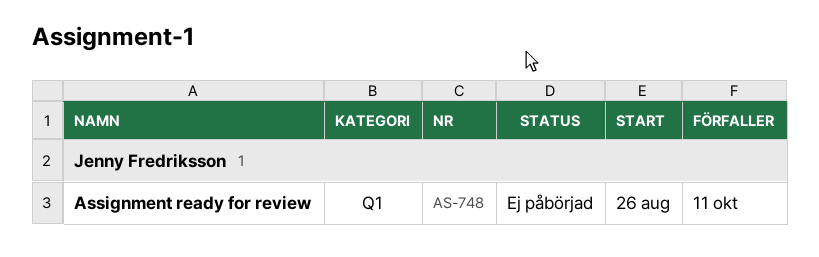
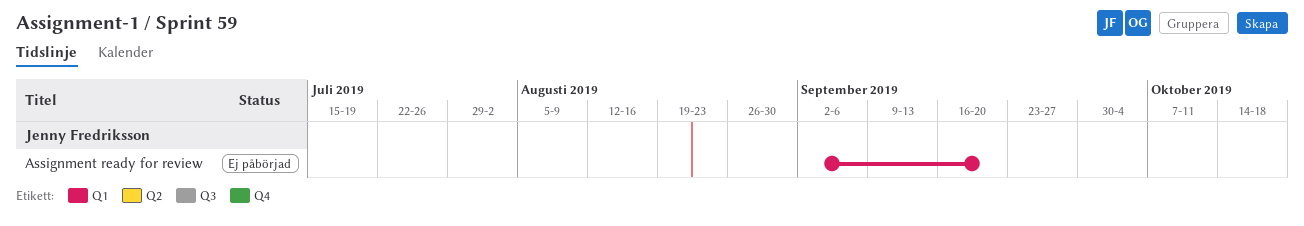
Assignment ready for review, start: Aug 26 -> Sep 2
Assignment ready for review, due: Oct 11 -> Sep 20

